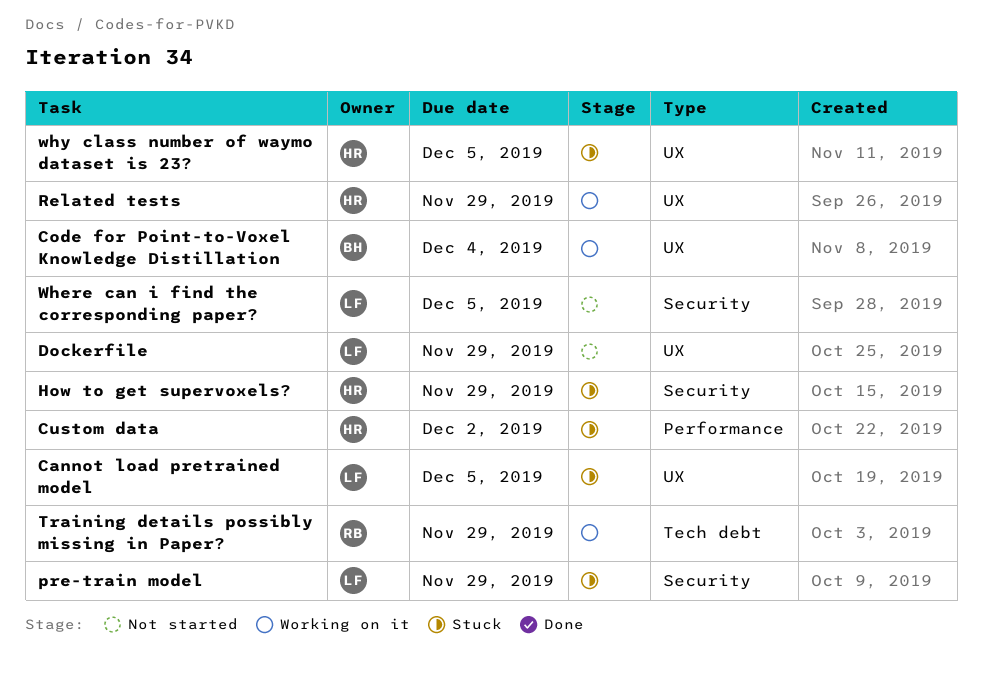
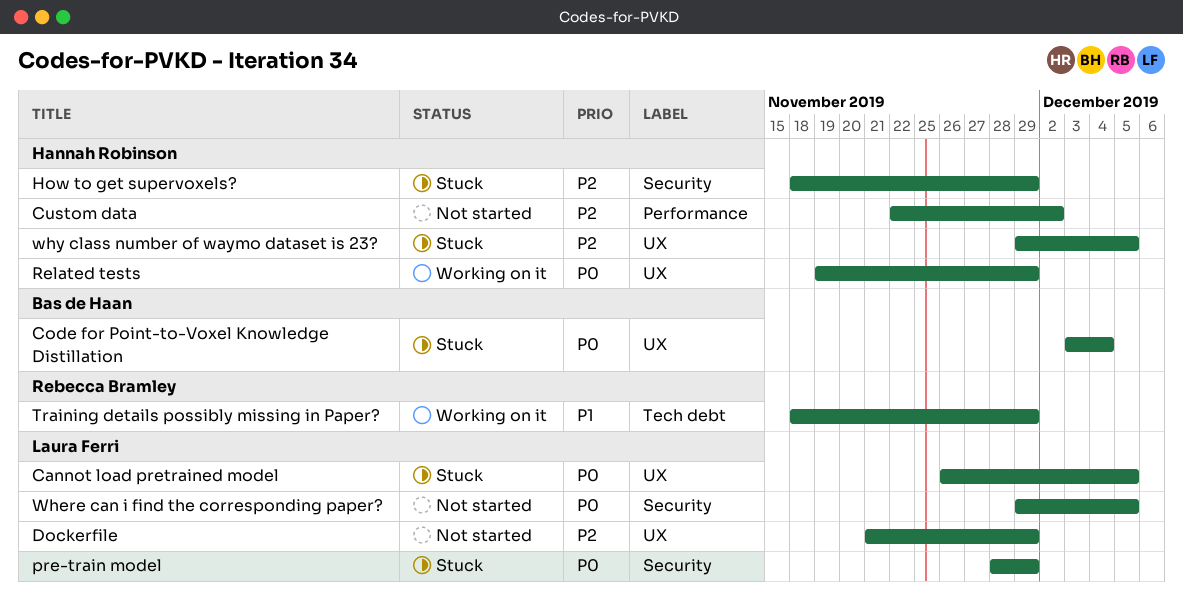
Code for Point-to-Voxel Knowledge Distillation, status: Working on it -> Stuck
Custom data, status: Stuck -> Not started

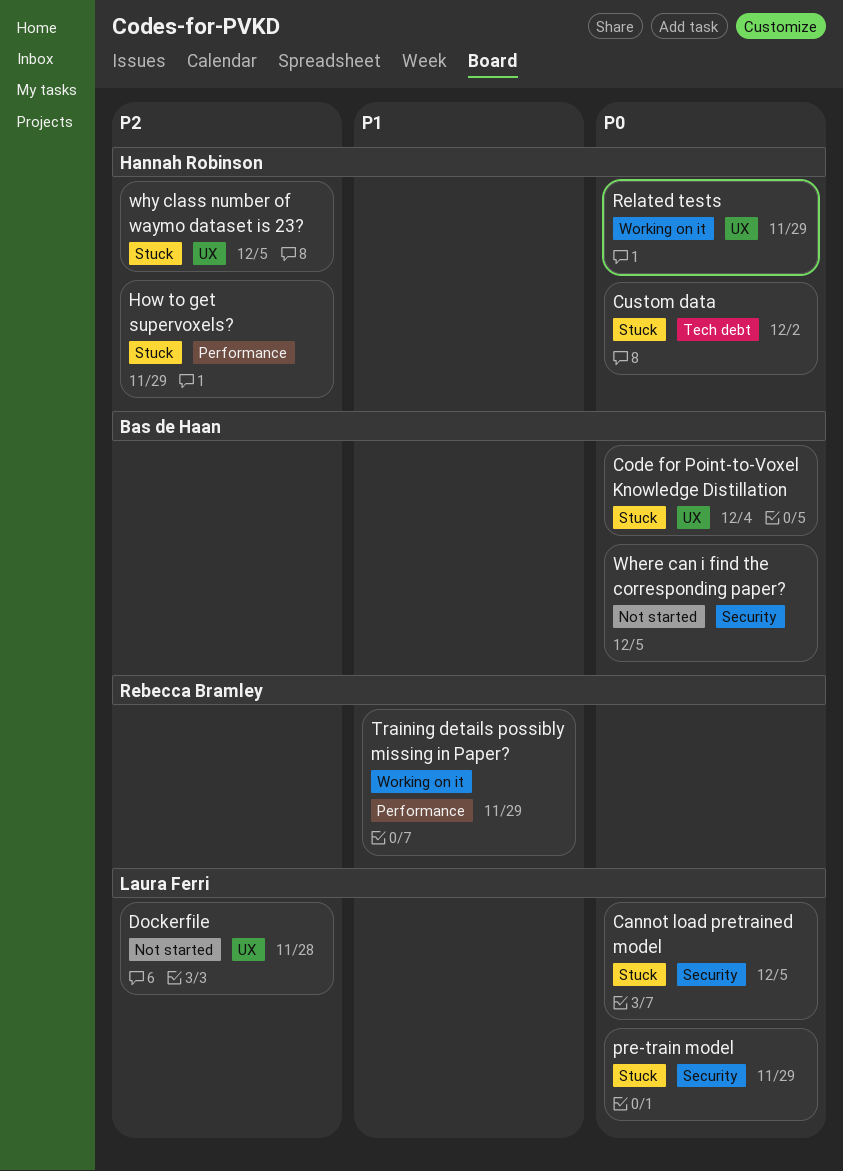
Cannot load pretrained model, label: UX -> Security
Custom data, status: Not started -> Stuck
Custom data, priority: P2 -> P0
Custom data, label: Performance -> Tech debt
Dockerfile, due: Nov 29 -> Nov 28
How to get supervoxels?, label: Security -> Performance
Training details possibly missing in Paper?, label: Tech debt -> Performance
Where can i find the corresponding paper?, owner: Laura Ferri -> Bas de Haan

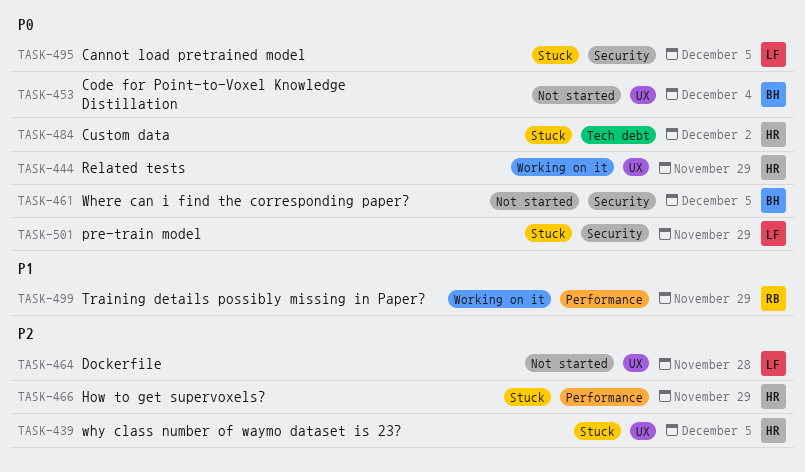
Code for Point-to-Voxel Knowledge Distillation, status: Stuck -> Not started

